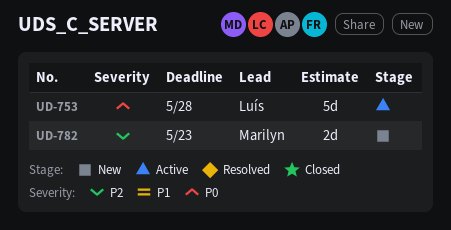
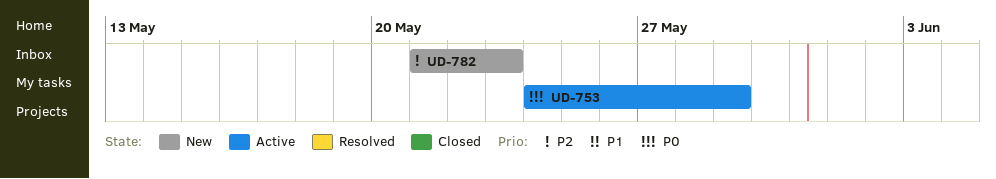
UD-753, due: May 28 -> May 29

